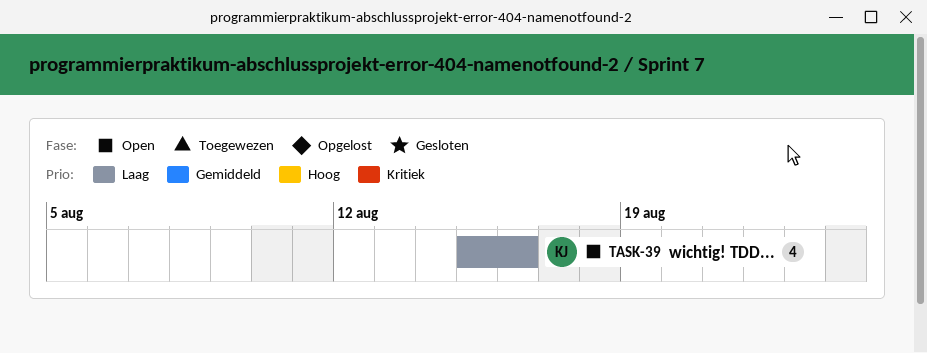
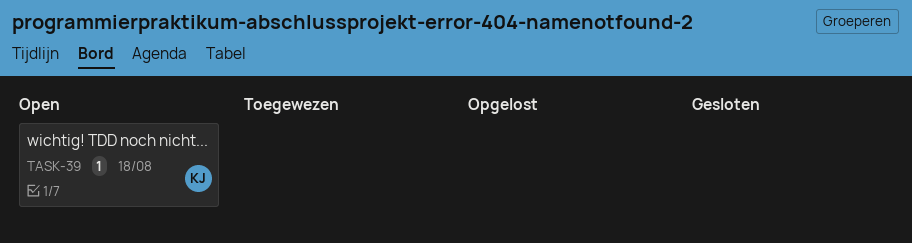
TASK-39, estimate: 4 -> 1
TASK-39, due: Aug 16 -> Aug 18

